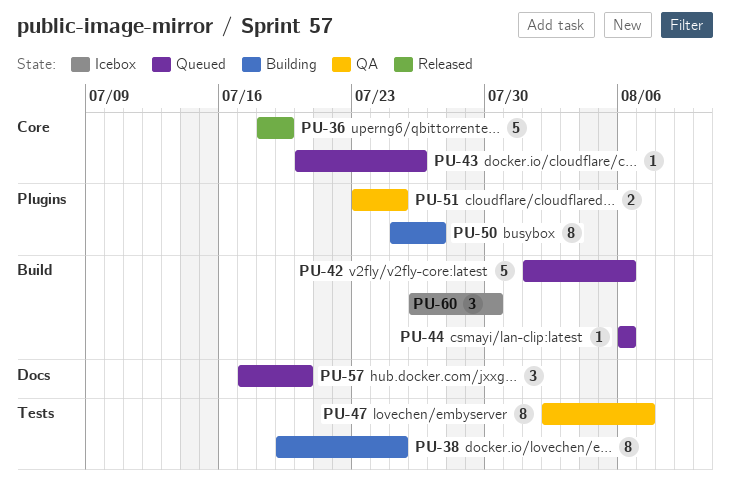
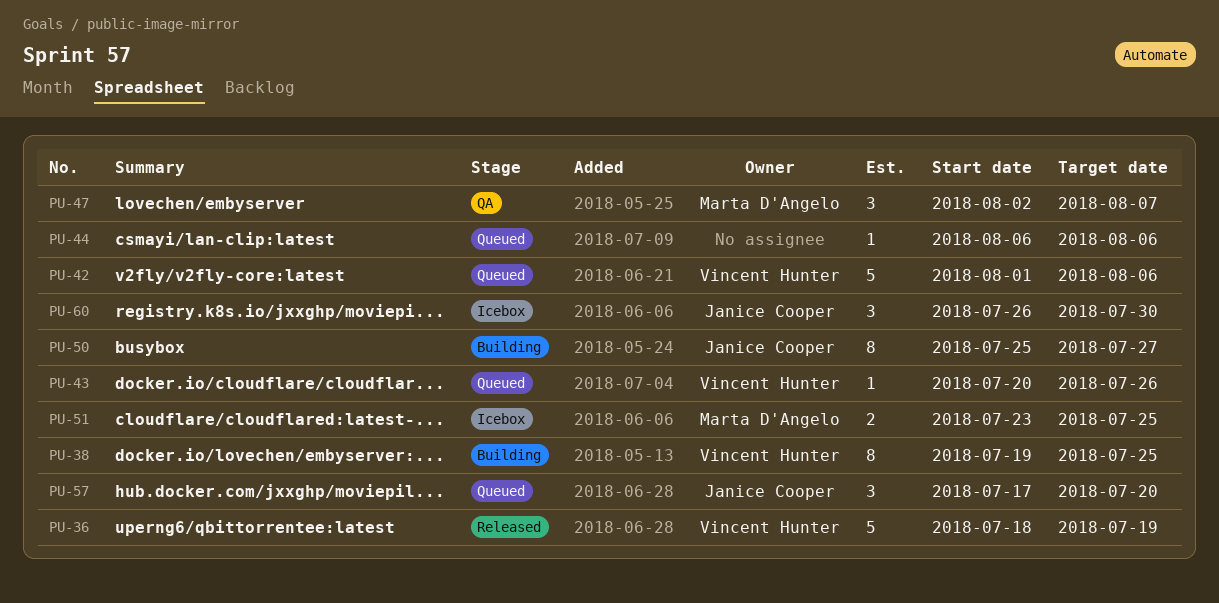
PU-47, estimate: 8 -> 3
PU-51, status: QA -> Icebox

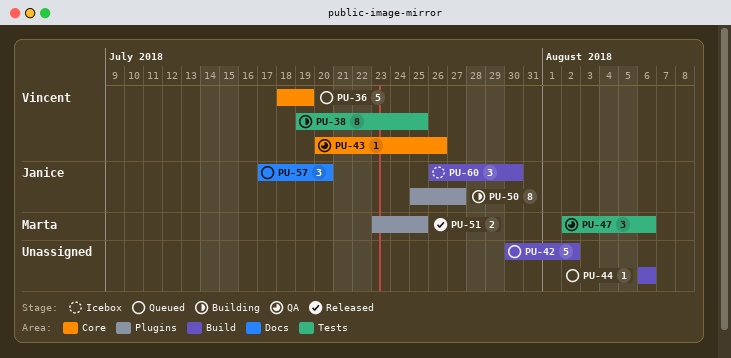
PU-36, status: Released -> Queued
PU-42, owner: Vincent Hunter -> none
PU-42, start: Aug 1 -> Jul 30
PU-42, due: Aug 6 -> Aug 2
PU-43, status: Queued -> QA
PU-47, due: Aug 7 -> Aug 6
PU-51, status: Icebox -> Released

